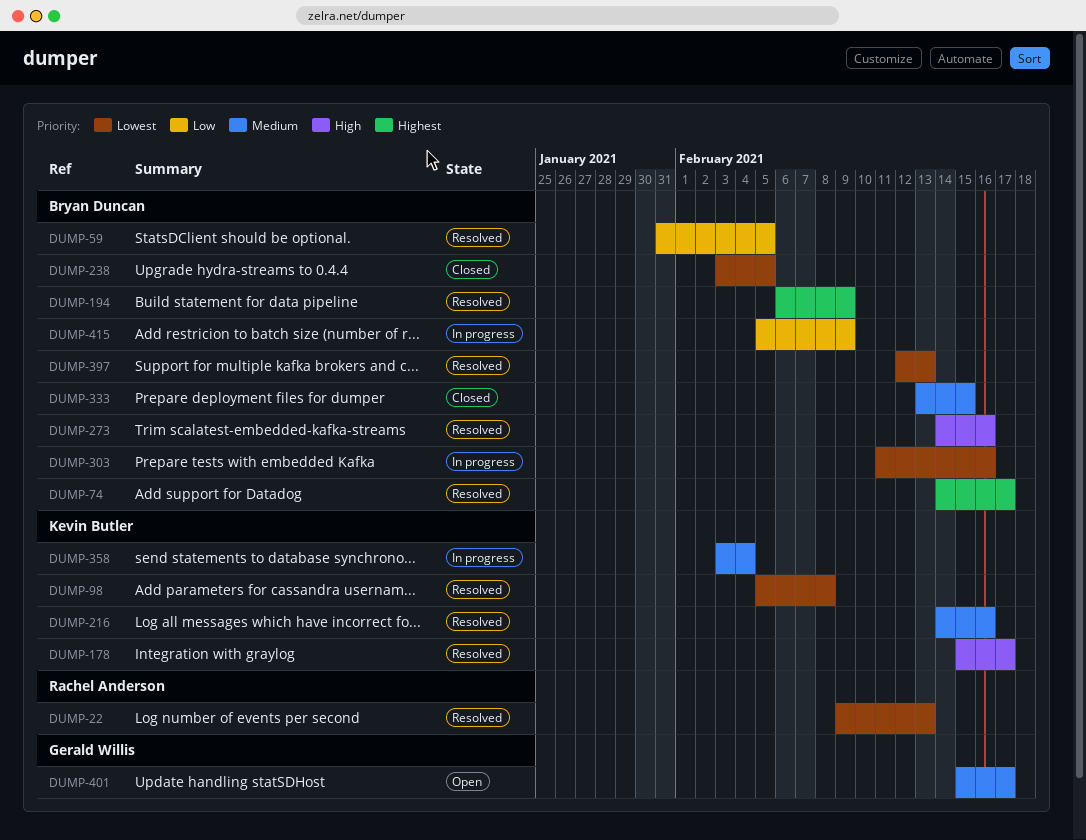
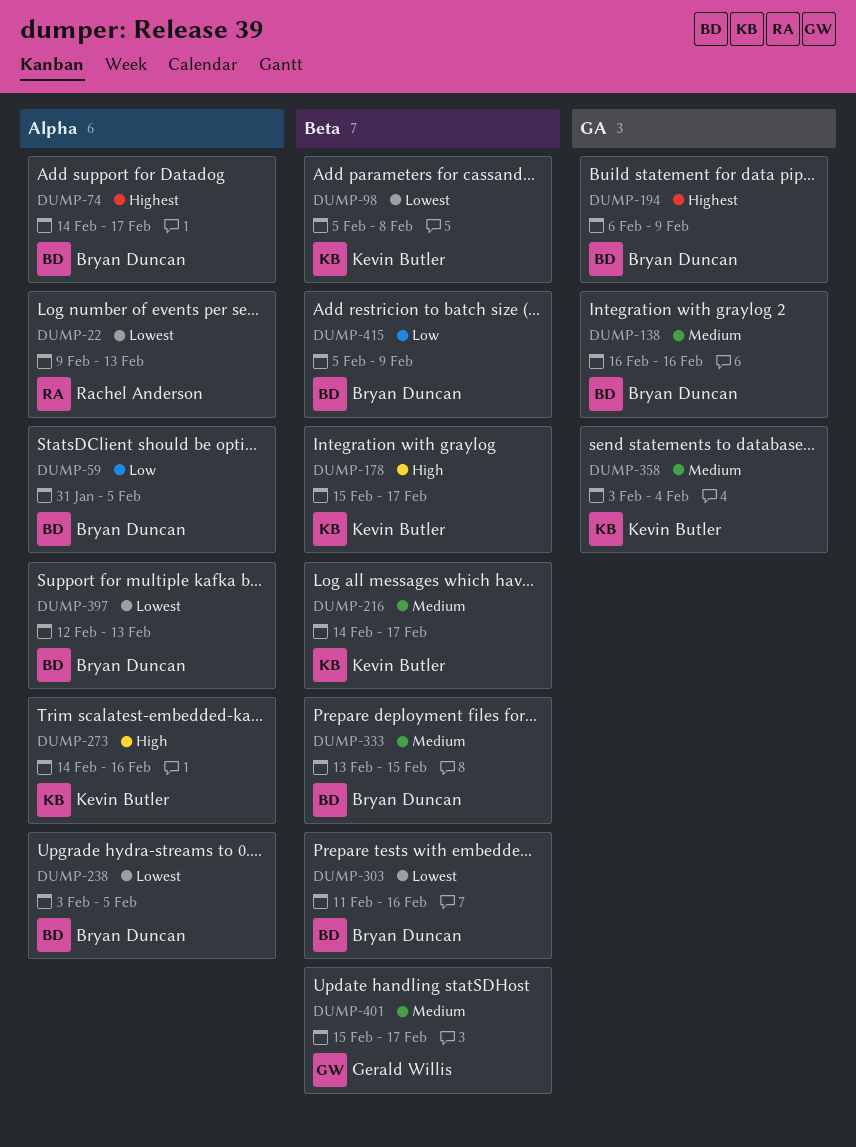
DUMP-138: none -> present
DUMP-216, due: Feb 16 -> Feb 17
DUMP-273, owner: Bryan Duncan -> Kevin Butler

